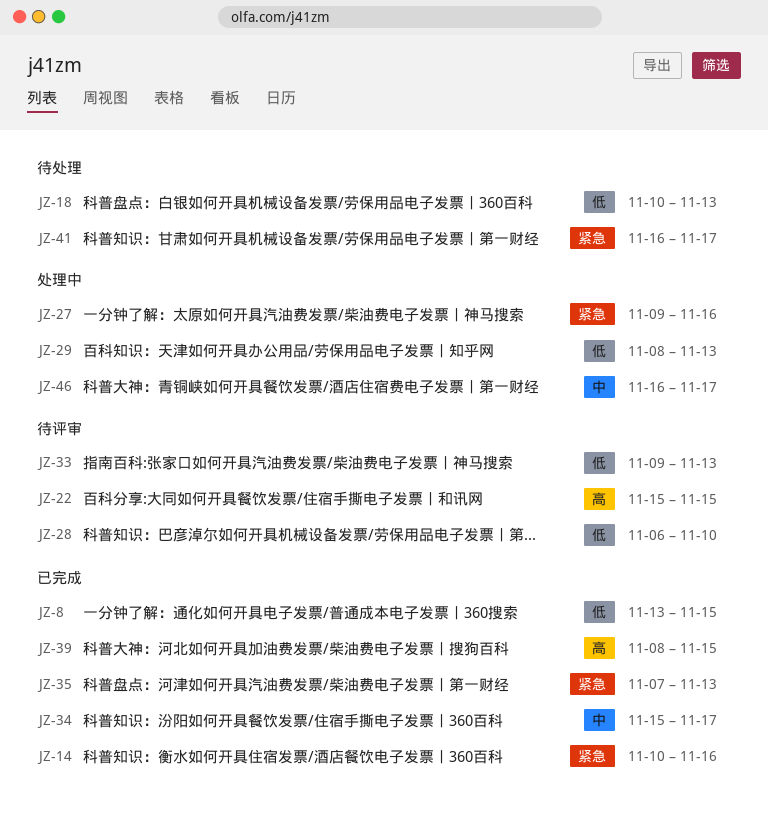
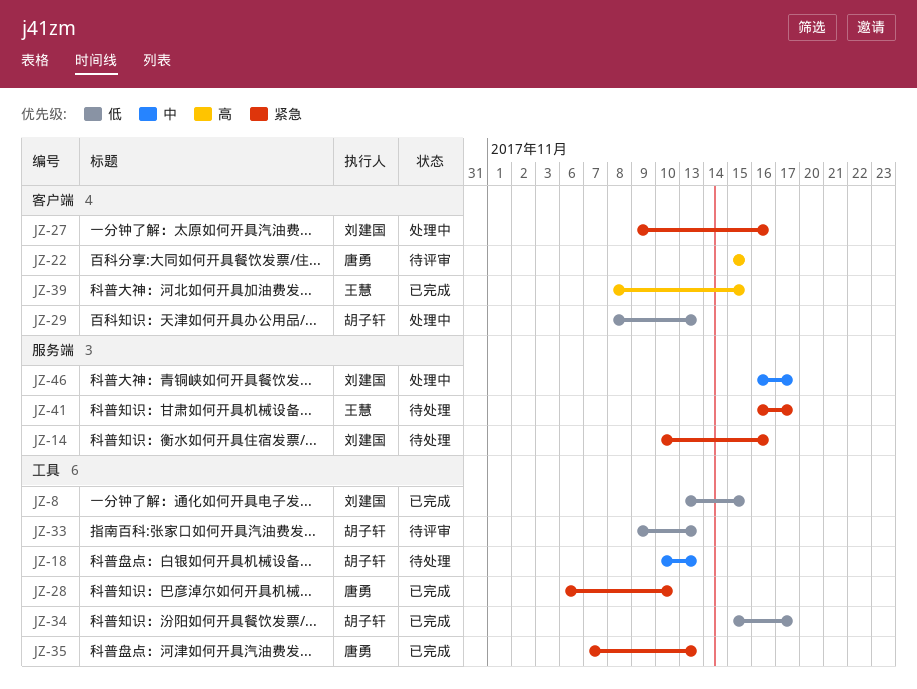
JZ-14, status: 已完成 -> 待处理
JZ-18, priority: 低 -> 中
JZ-28, status: 待评审 -> 已完成
JZ-28, priority: 低 -> 紧急
JZ-34, priority: 中 -> 低

